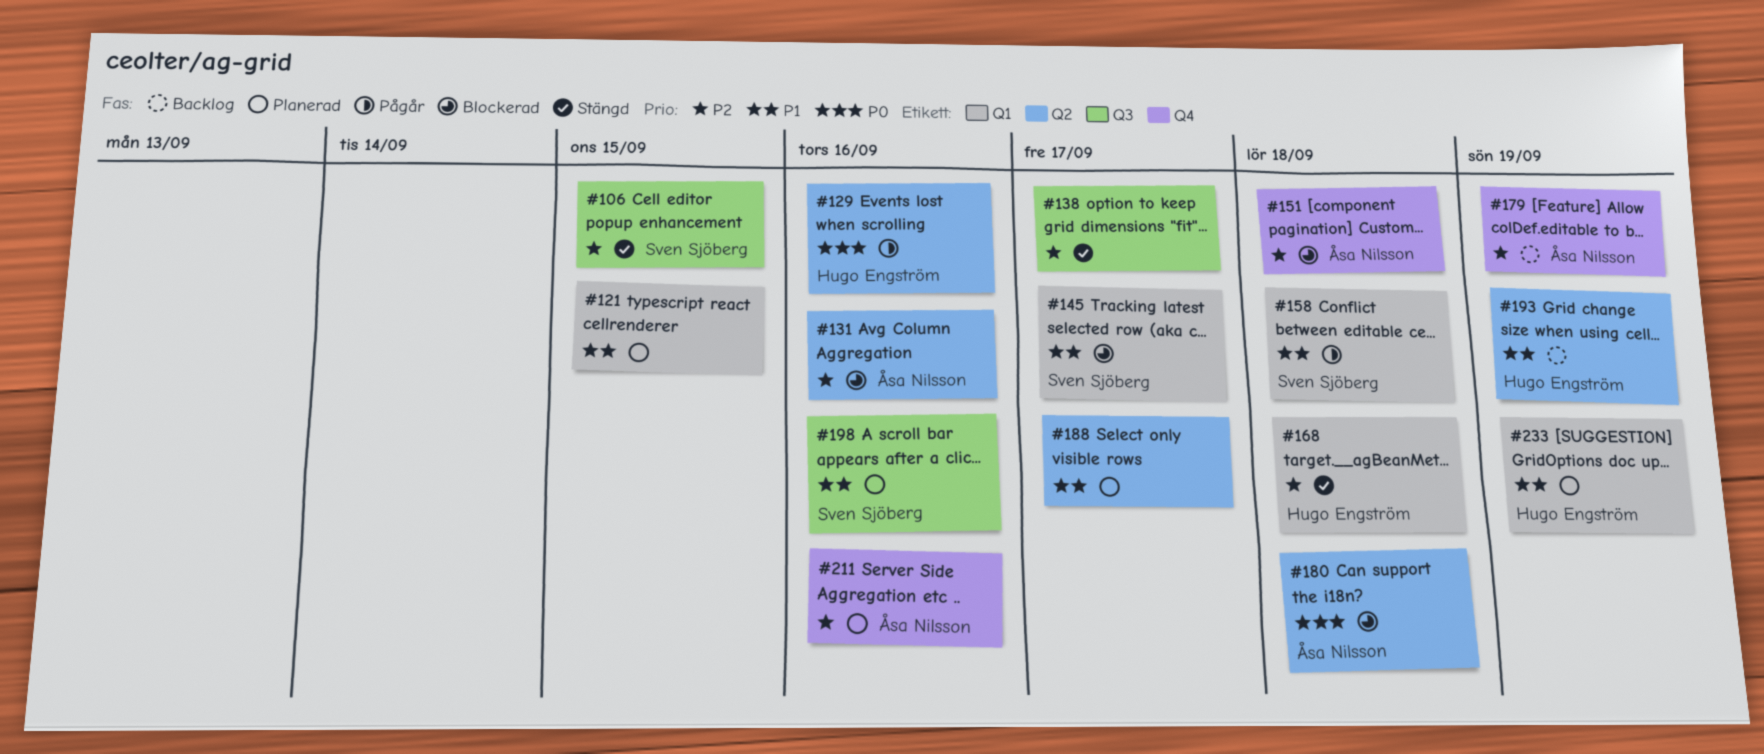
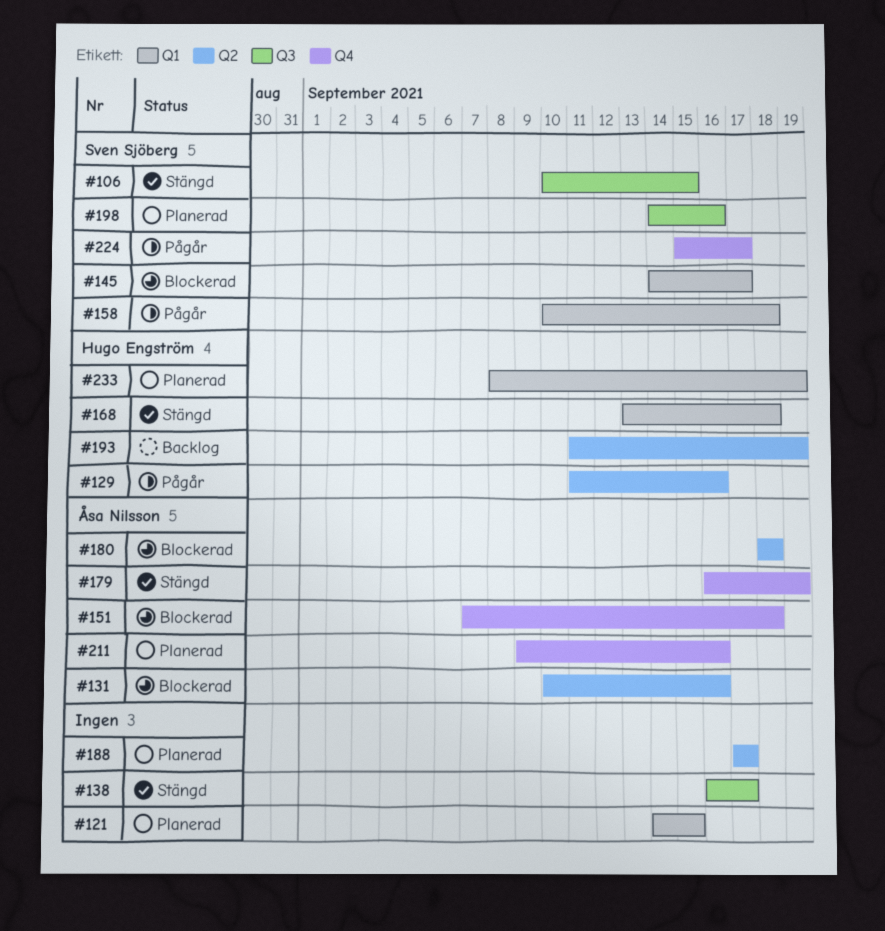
#179, status: Backlog -> Stängd
#224: none -> present

